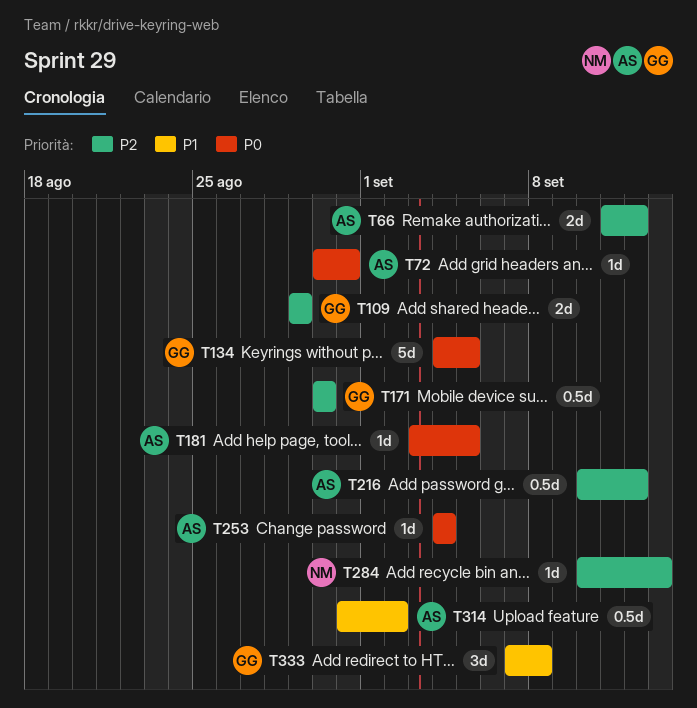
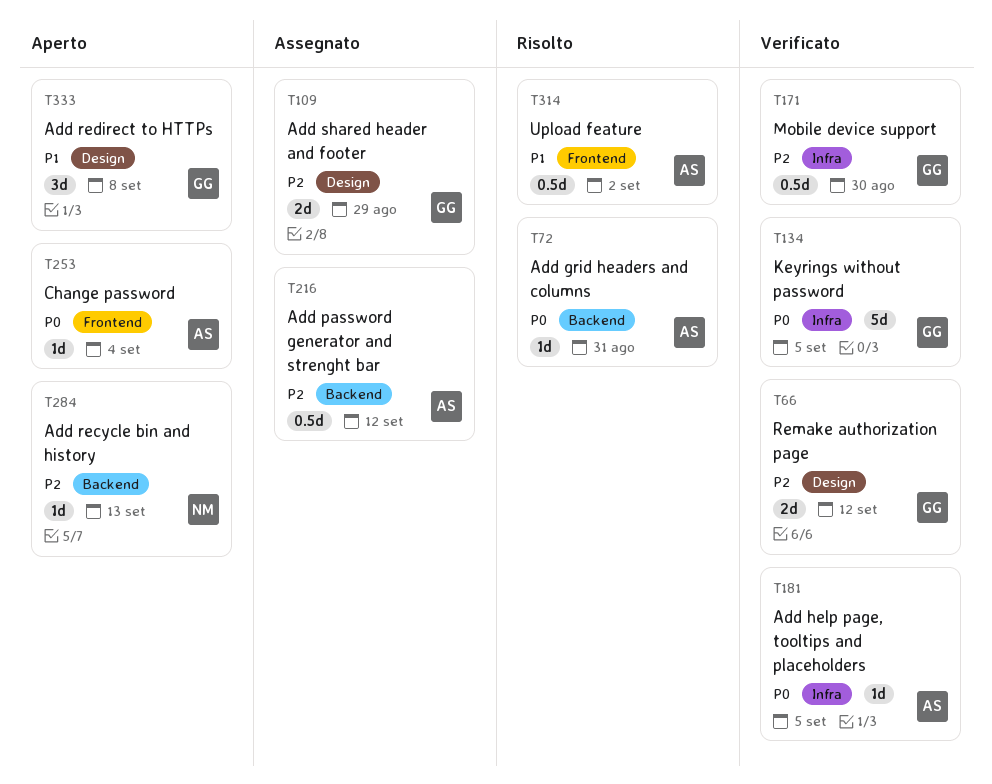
T66, owner: AS -> GG

